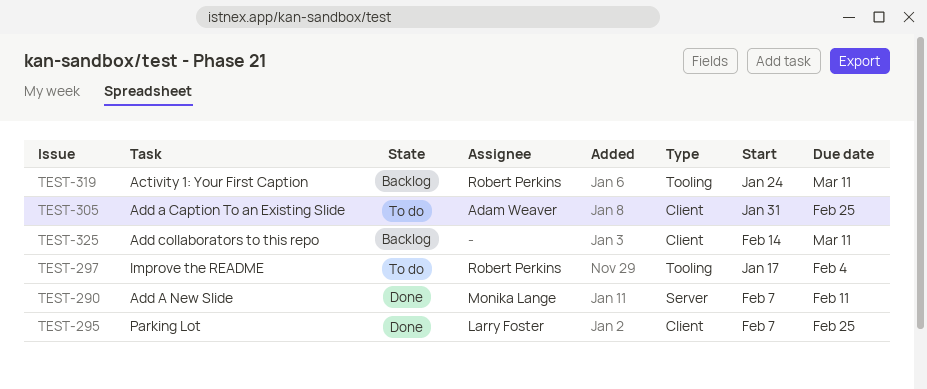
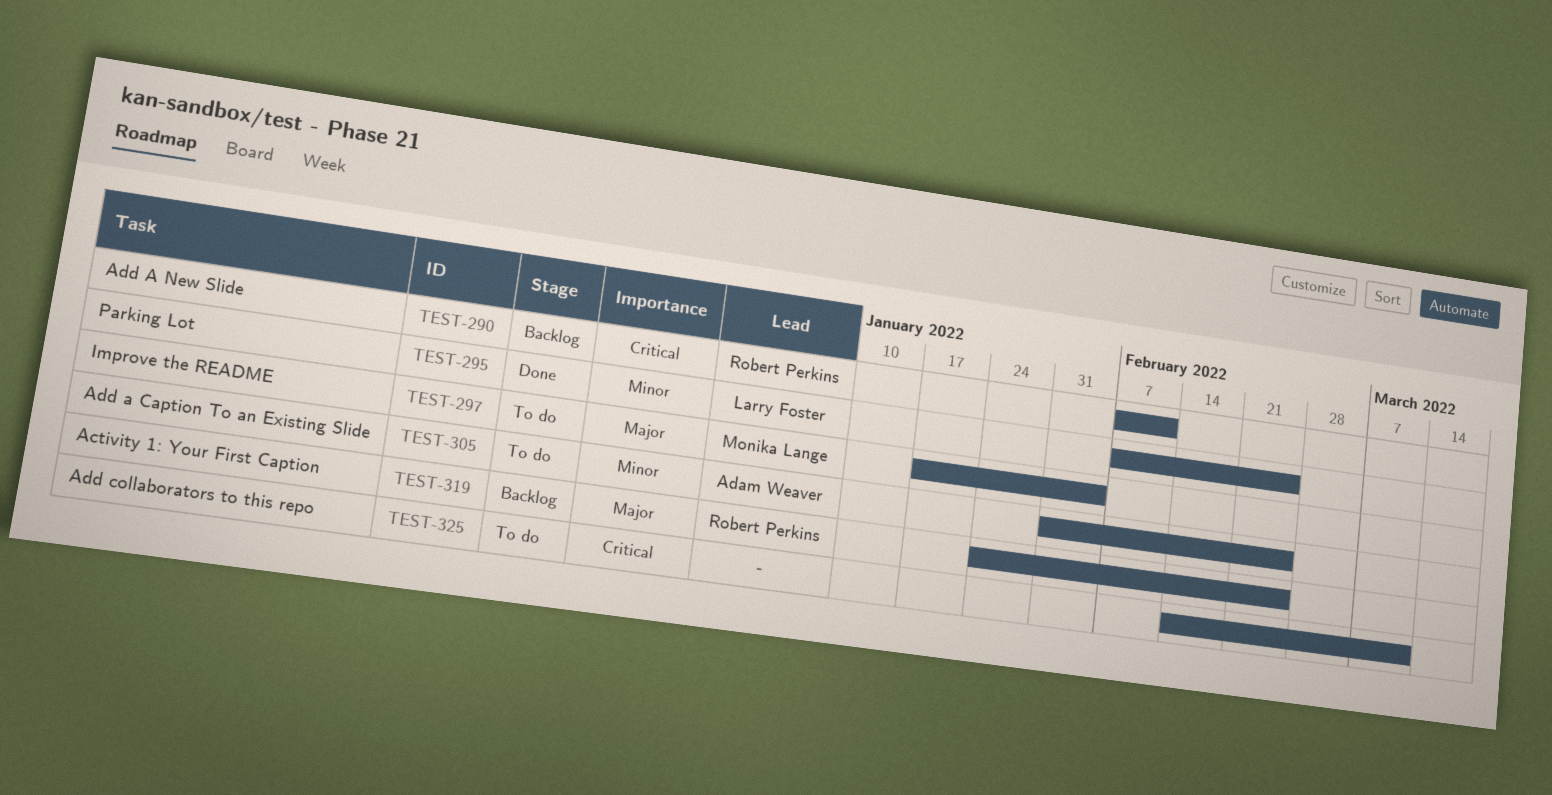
TEST-290, status: Done -> Backlog
TEST-290, owner: Monika Lange -> Robert Perkins
TEST-297, owner: Robert Perkins -> Monika Lange
TEST-319, due: Mar 11 -> Feb 25
TEST-325, status: Backlog -> To do

